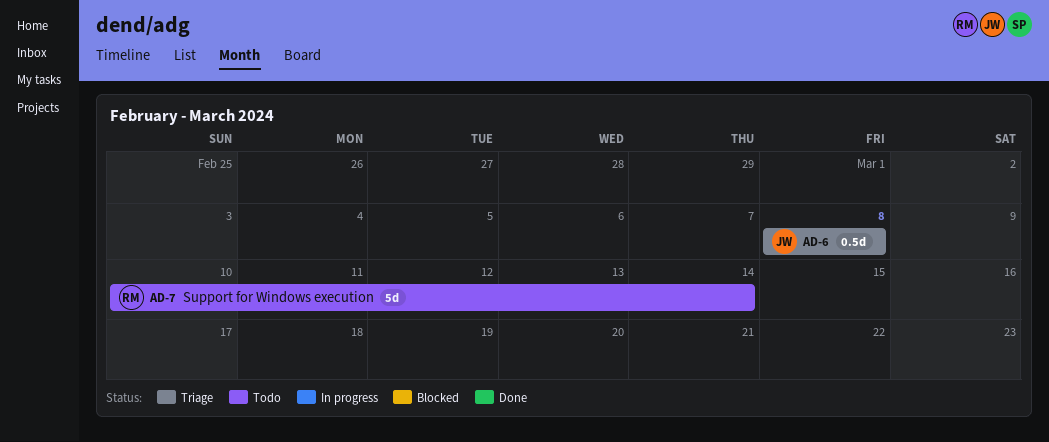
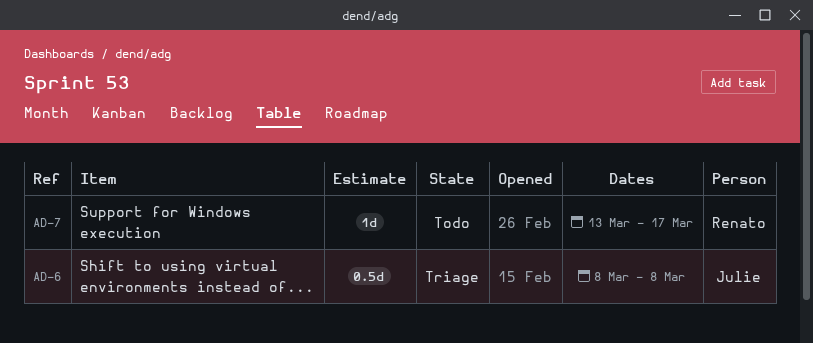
AD-7, estimate: 5d -> 1d
AD-7, start: Mar 10 -> Mar 13
AD-7, due: Mar 14 -> Mar 17

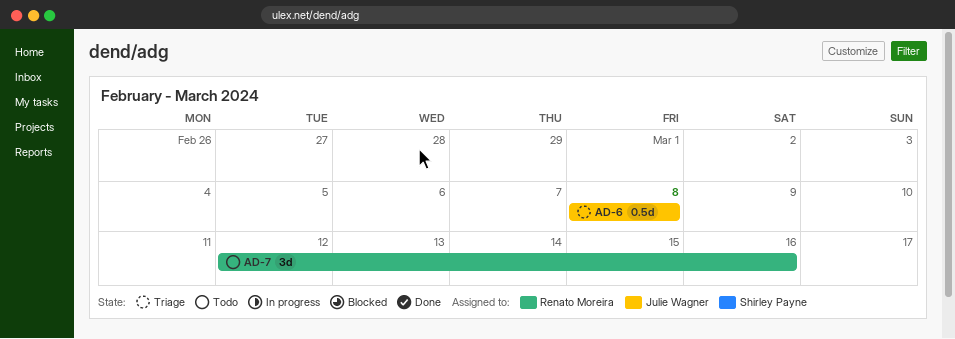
AD-7, estimate: 1d -> 3d
AD-7, start: Mar 13 -> Mar 12
AD-7, due: Mar 17 -> Mar 16

